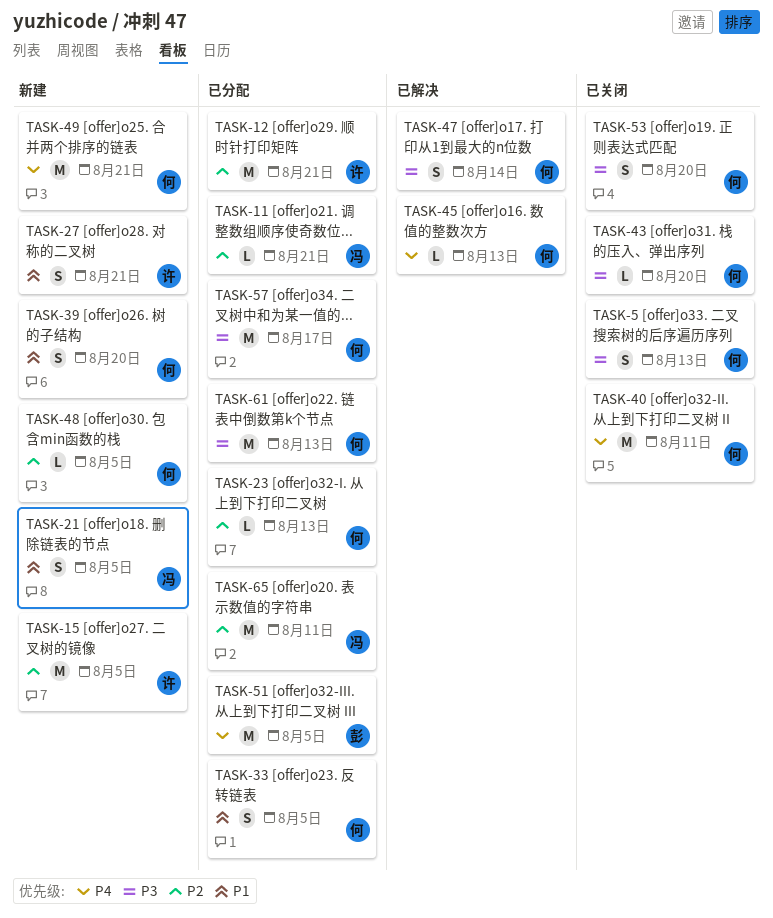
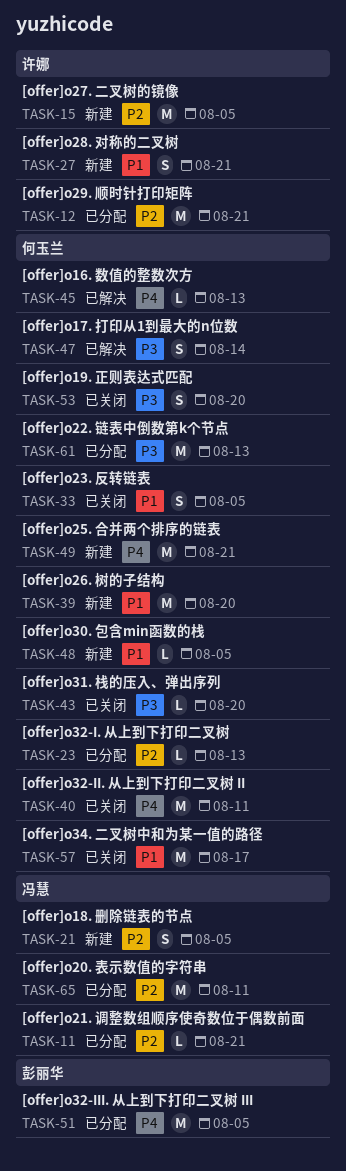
TASK-5: present -> none
TASK-21, priority: P1 -> P2
TASK-33, status: 已分配 -> 已关闭
TASK-39, estimate: S -> M
TASK-48, priority: P2 -> P1
TASK-57, status: 已分配 -> 已关闭
TASK-57, priority: P3 -> P1

